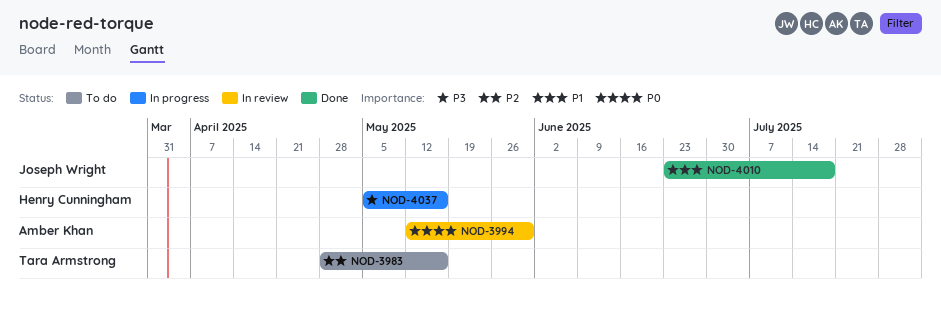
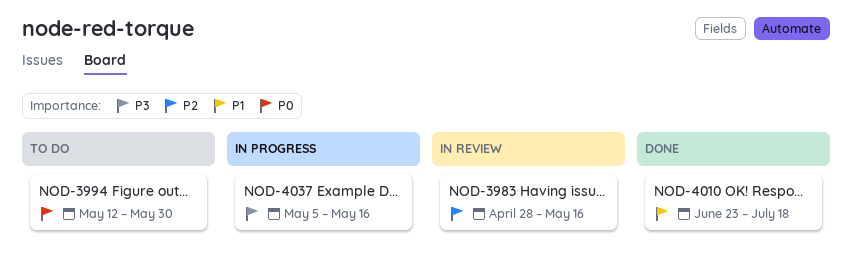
NOD-3983, status: To do -> In review
NOD-3994, status: In review -> To do

